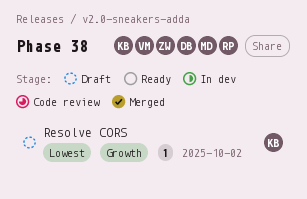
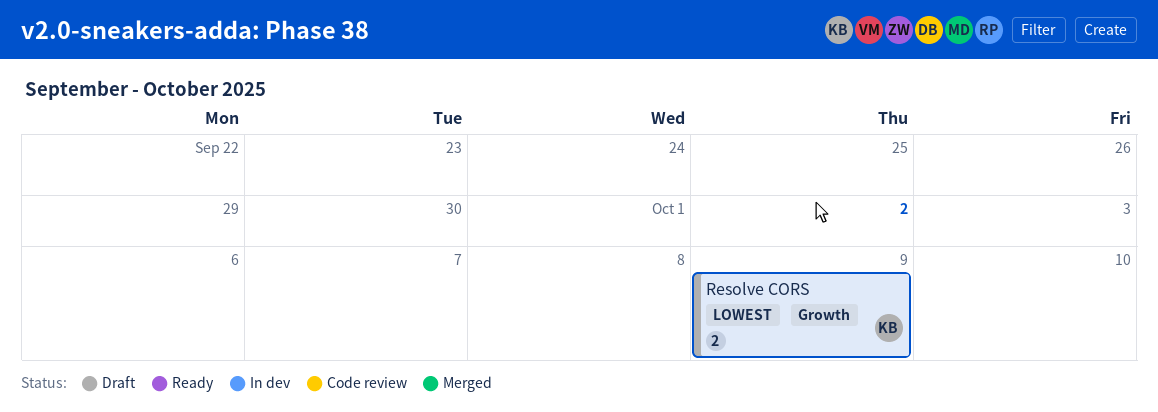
Resolve CORS, estimate: 1 -> 2
Resolve CORS, due: Oct 2 -> Oct 9

